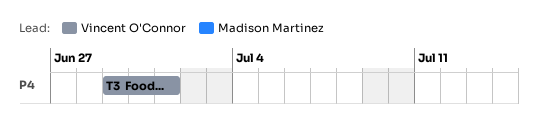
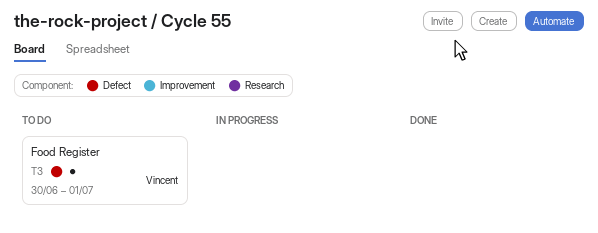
T3, start: Jun 29 -> Jun 30

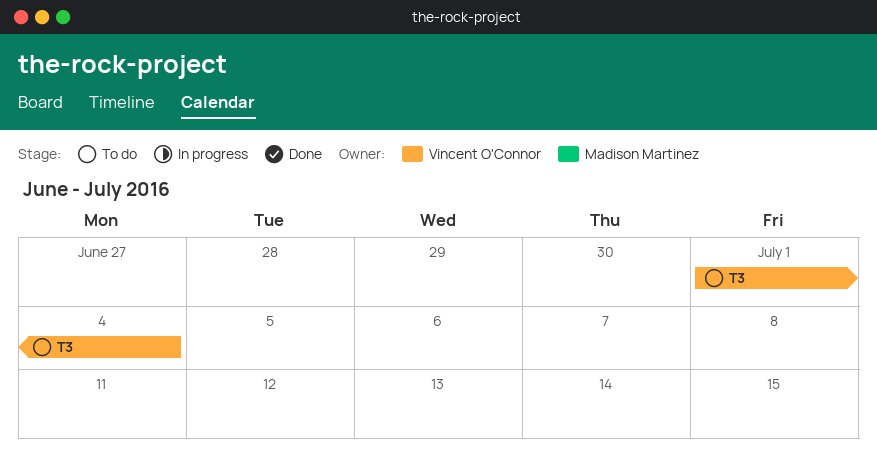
T3, start: Jun 30 -> Jul 1
T3, due: Jul 1 -> Jul 4

